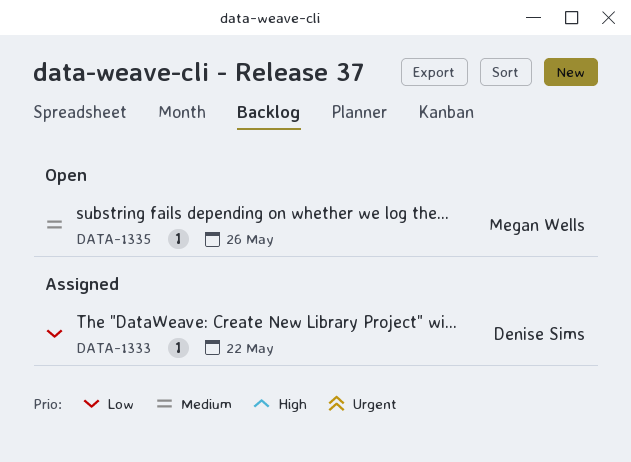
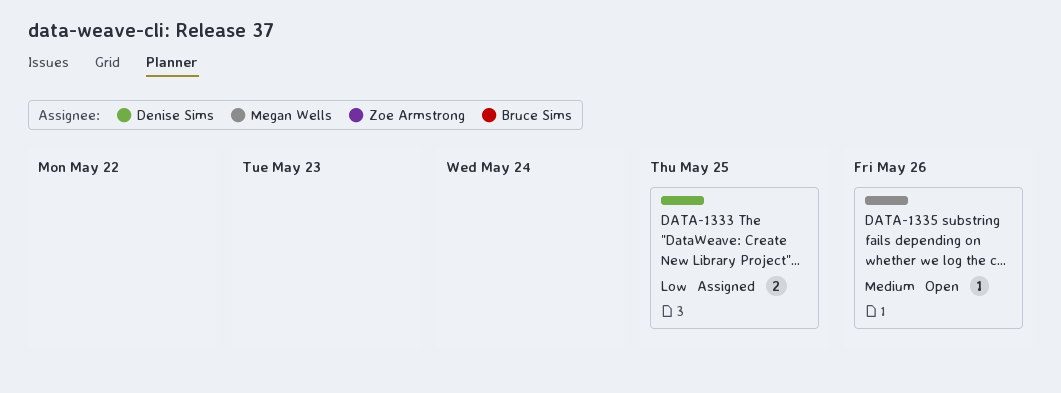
DATA-1333, estimate: 1 -> 2
DATA-1333, due: May 22 -> May 25

